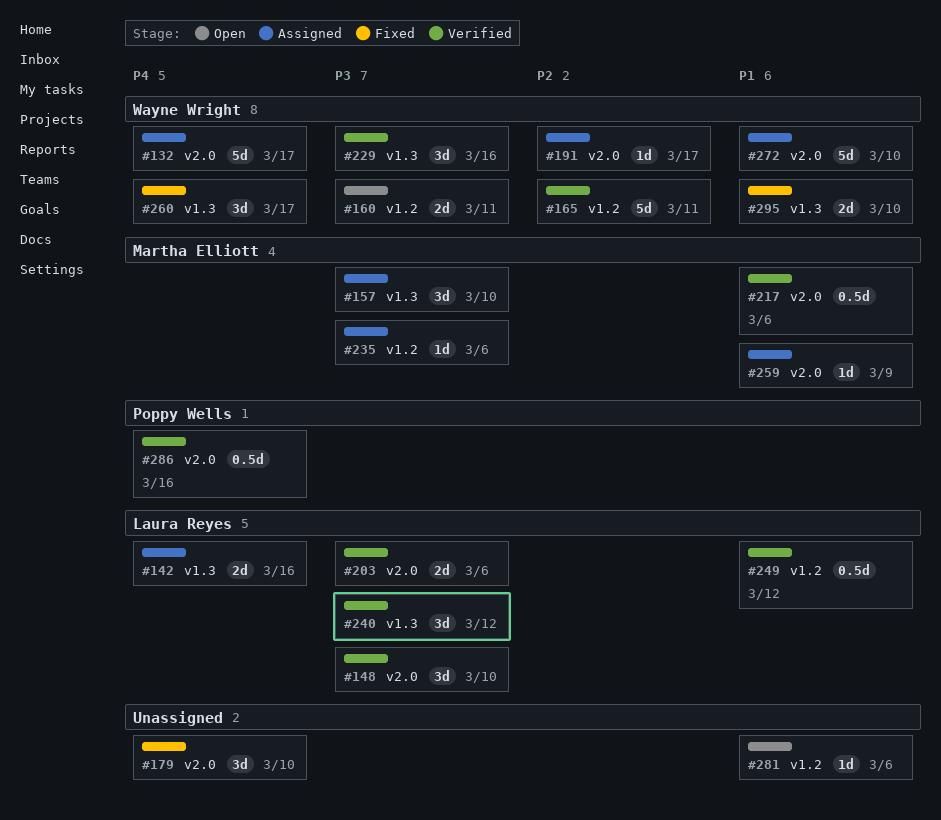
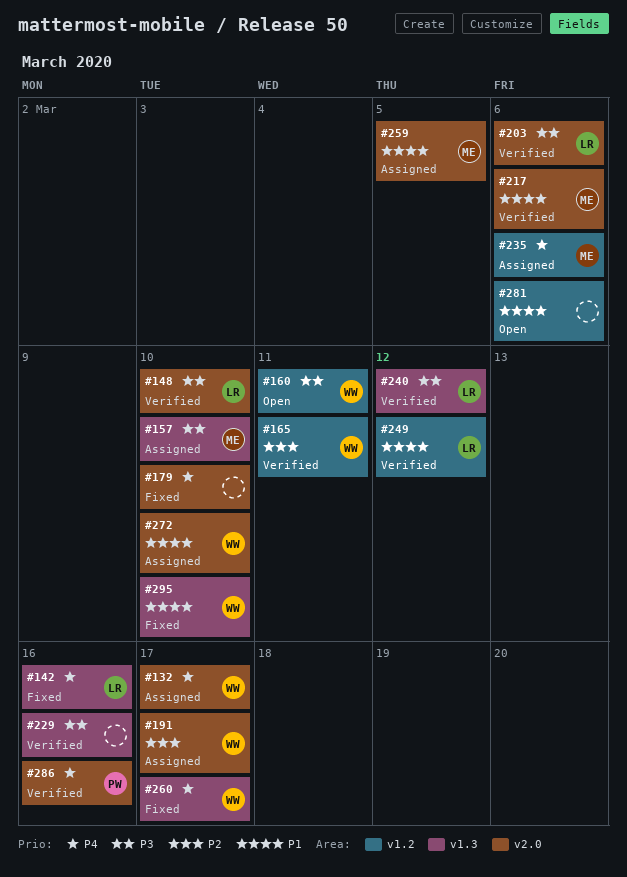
#142, status: Assigned -> Fixed
#229, owner: Wayne Wright -> none
#235, priority: P3 -> P4
#259, due: Mar 9 -> Mar 5

